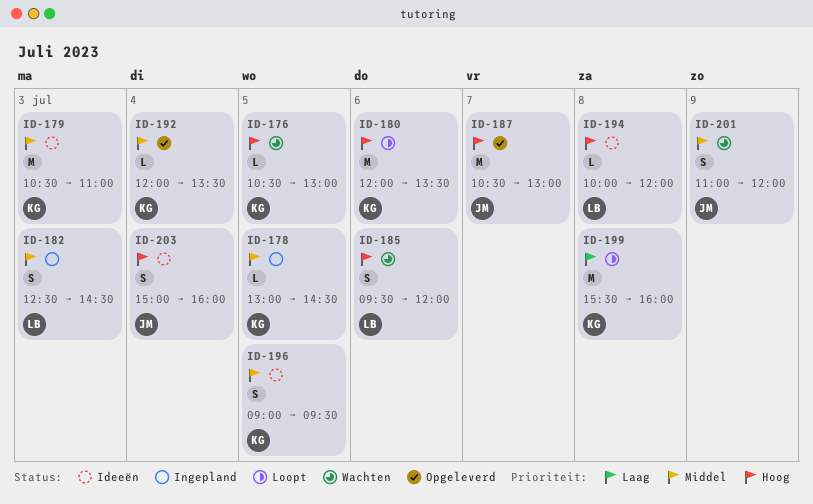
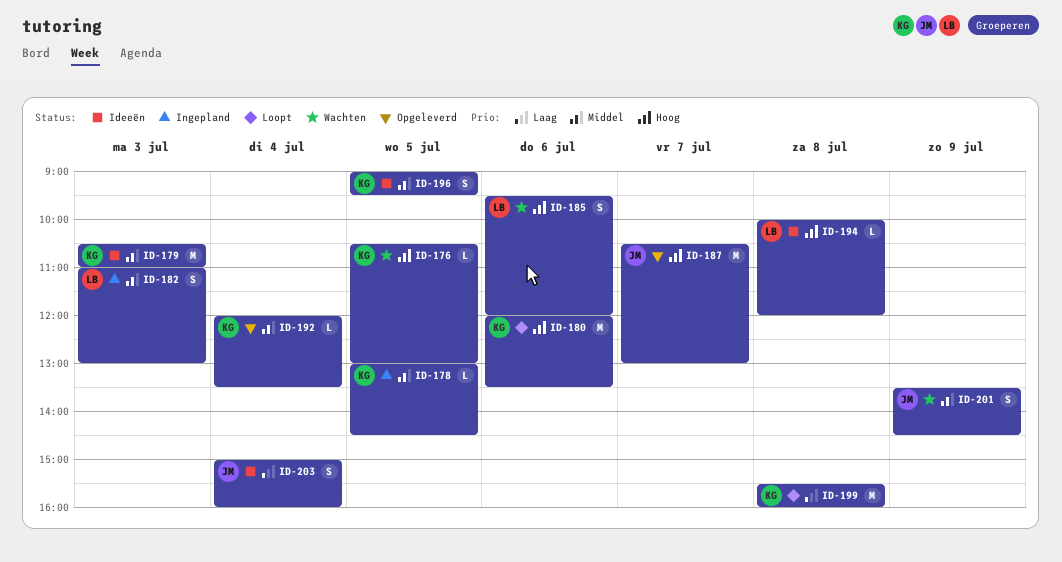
ID-182, begins: 12:30 -> 11:00
ID-182, ends: 14:30 -> 13:00
ID-201, begins: 11:00 -> 13:30
ID-201, ends: 12:00 -> 14:30
ID-203, priority: Hoog -> Laag

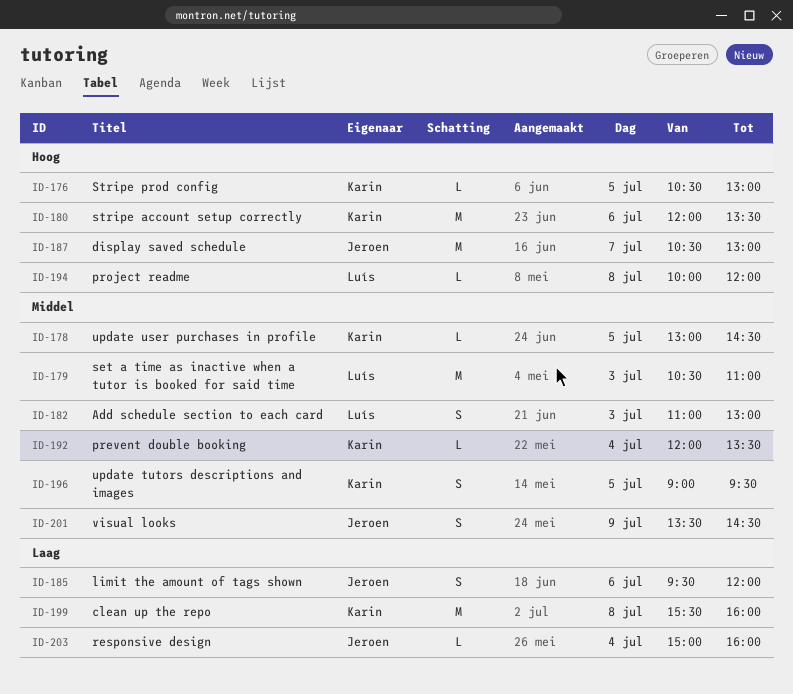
ID-179, owner: Karin -> Luís
ID-185, owner: Luís -> Jeroen
ID-185, priority: Hoog -> Laag
ID-203, estimate: S -> L

